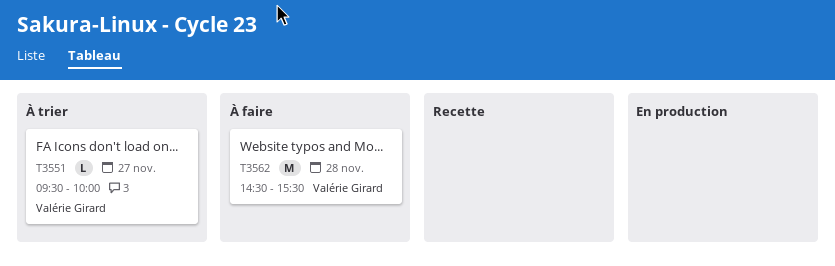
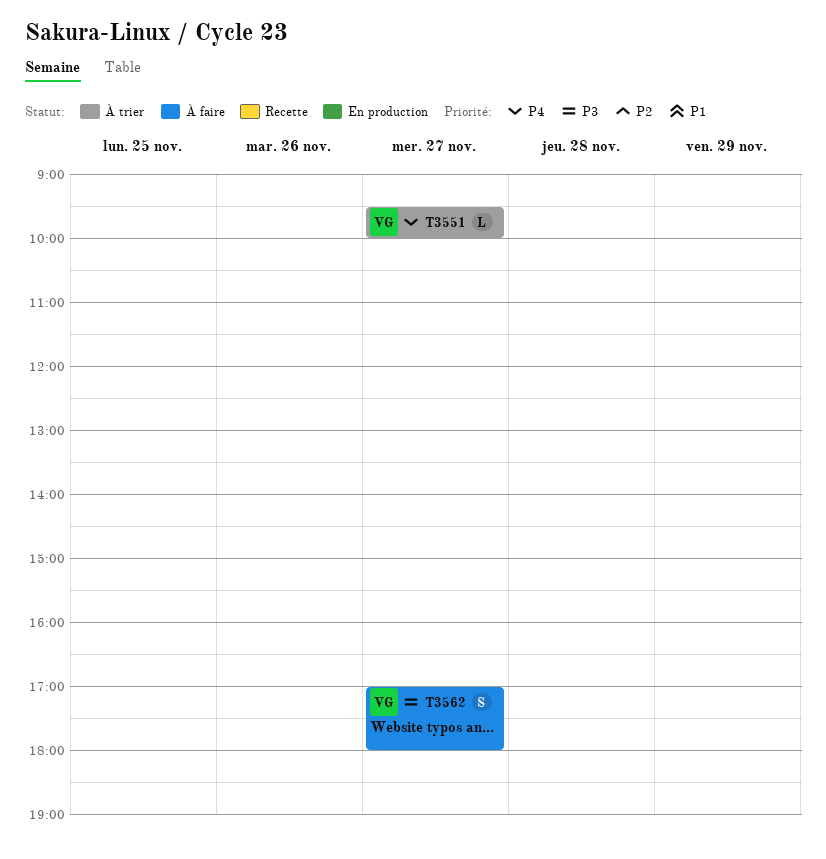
T3562, estimate: M -> S
T3562, day: Nov 28 -> Nov 27
T3562, begins: 14:30 -> 17:00
T3562, ends: 15:30 -> 18:00

